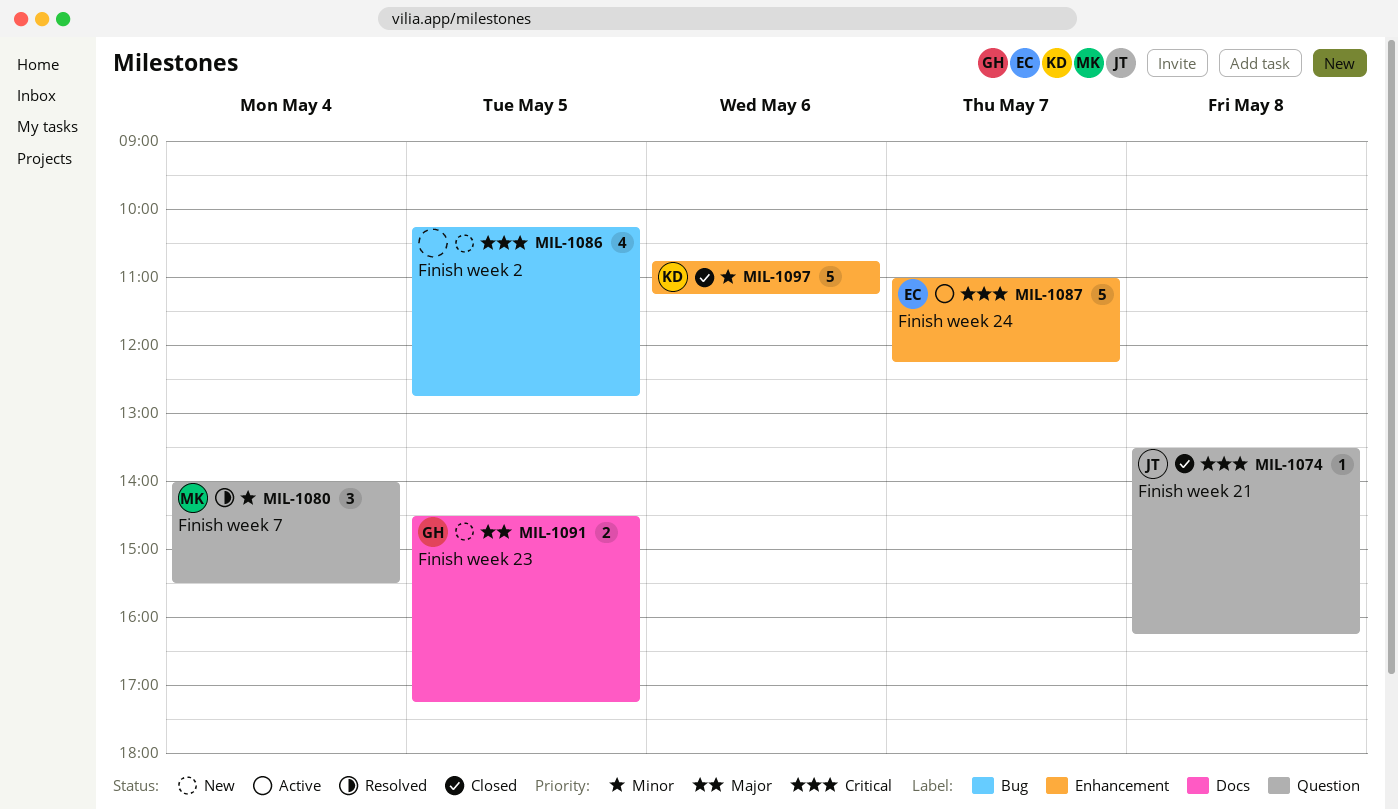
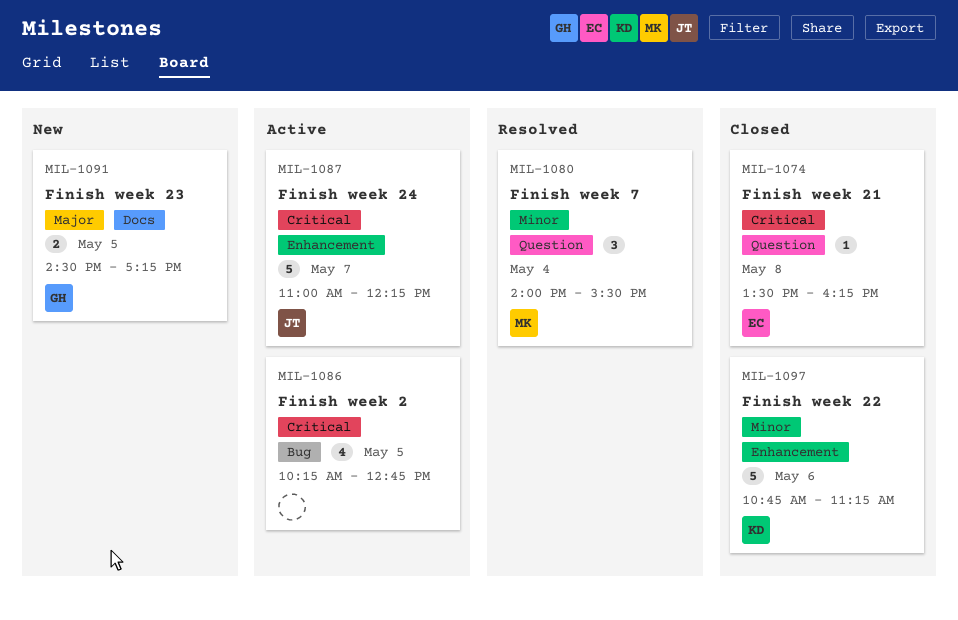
MIL-1074, owner: JT -> EC
MIL-1086, status: New -> Active
MIL-1087, owner: EC -> JT

